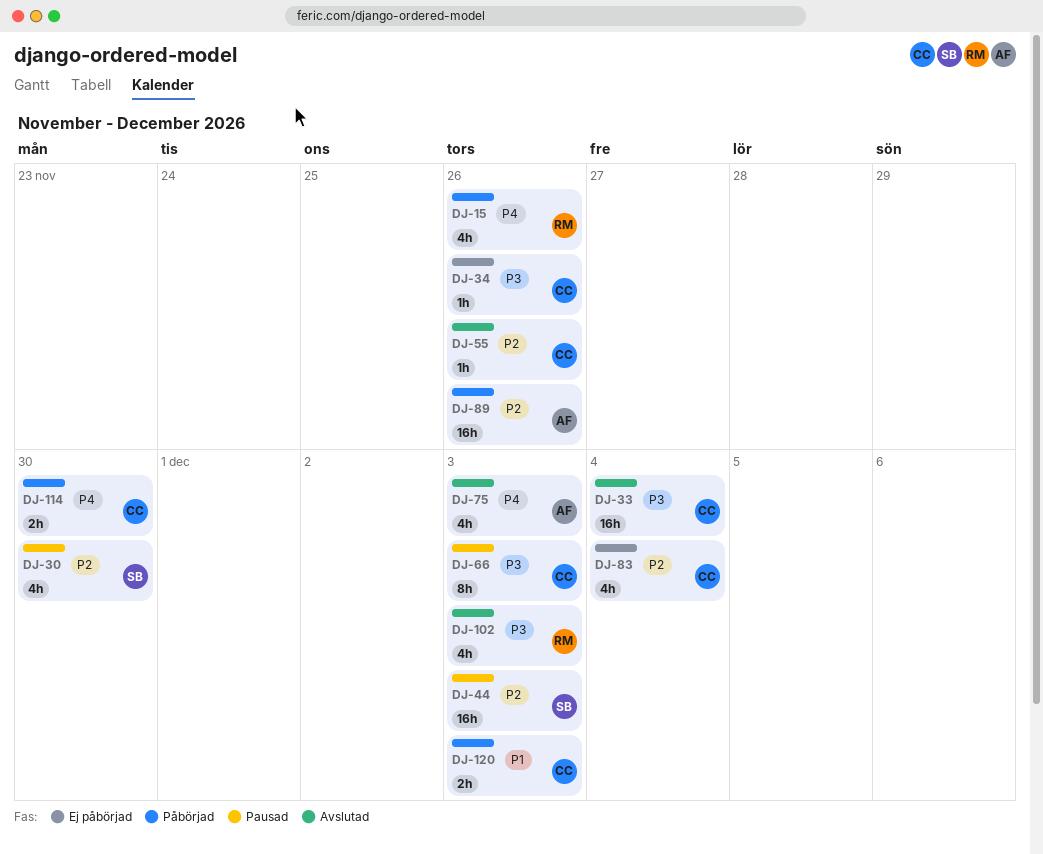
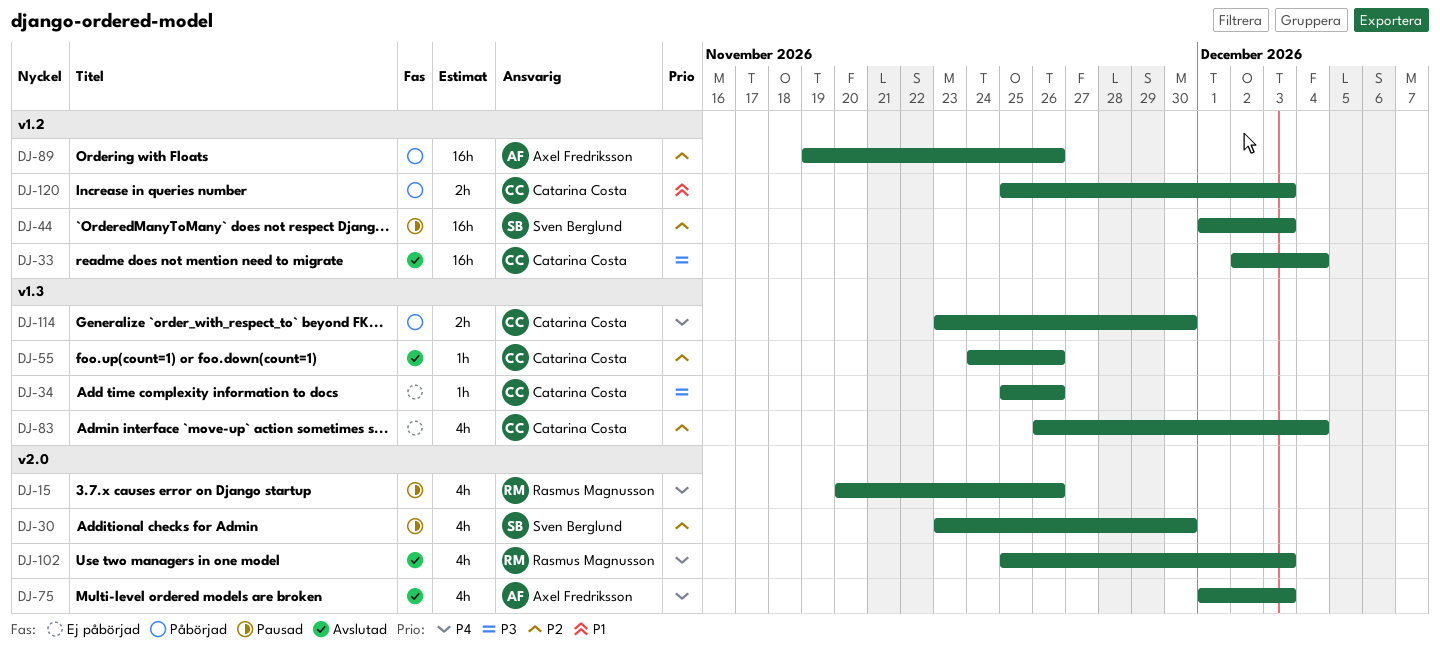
DJ-15, status: Påbörjad -> Pausad
DJ-66: present -> none
DJ-102, priority: P3 -> P4

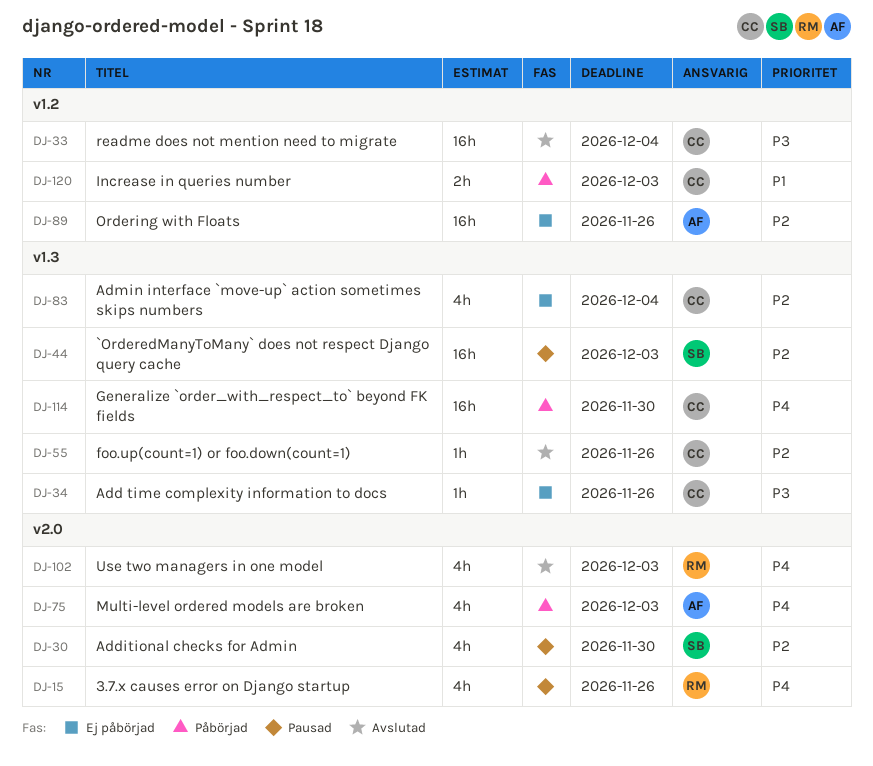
DJ-44, label: v1.2 -> v1.3
DJ-75, status: Avslutad -> Påbörjad
DJ-89, status: Påbörjad -> Ej påbörjad
DJ-114, estimate: 2h -> 16h

